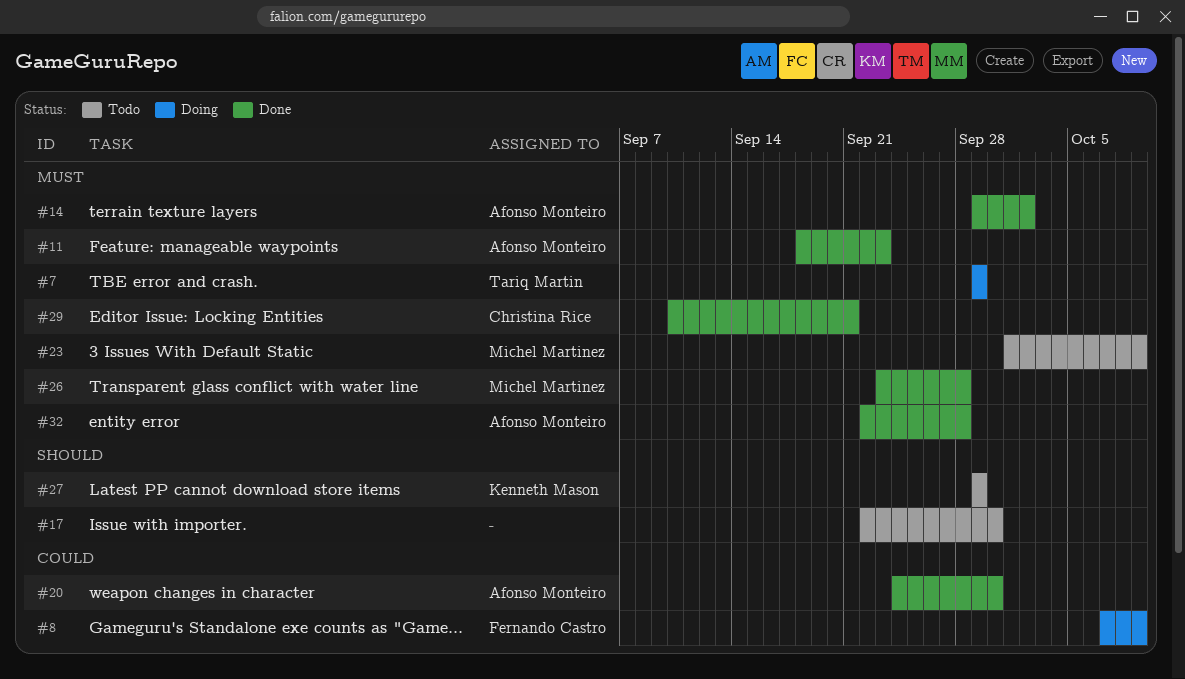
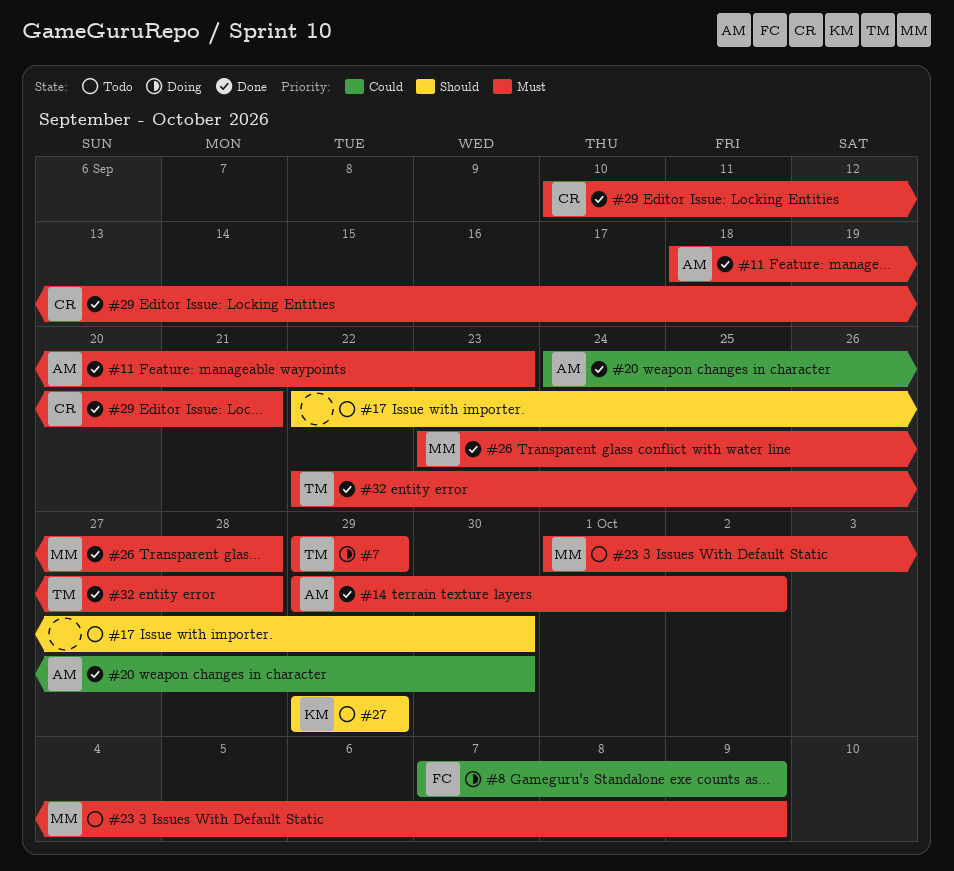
#32, owner: Afonso Monteiro -> Tariq Martin

